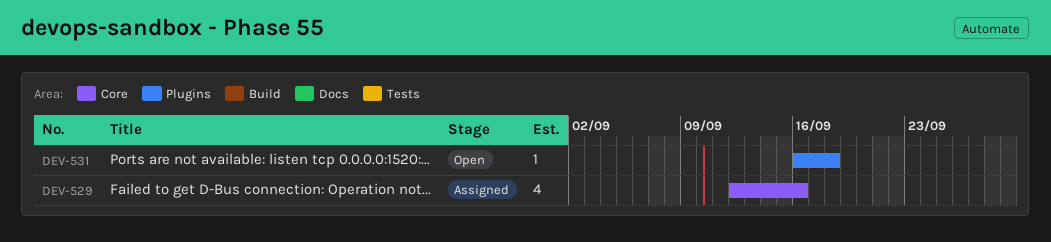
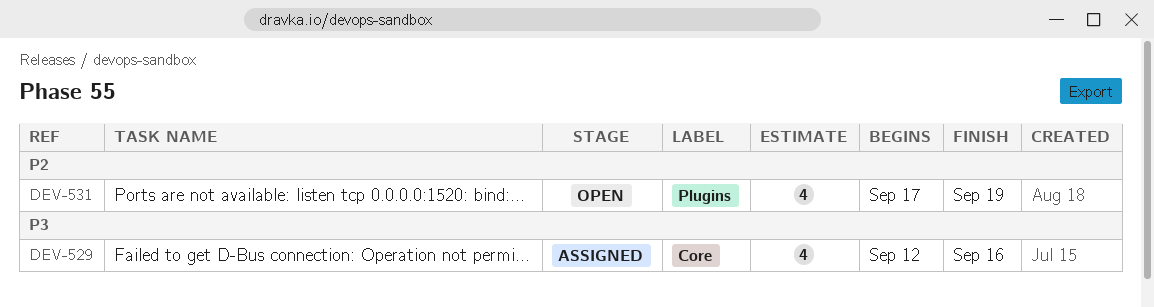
DEV-531, estimate: 1 -> 4
DEV-531, start: Sep 16 -> Sep 17
DEV-531, due: Sep 18 -> Sep 19

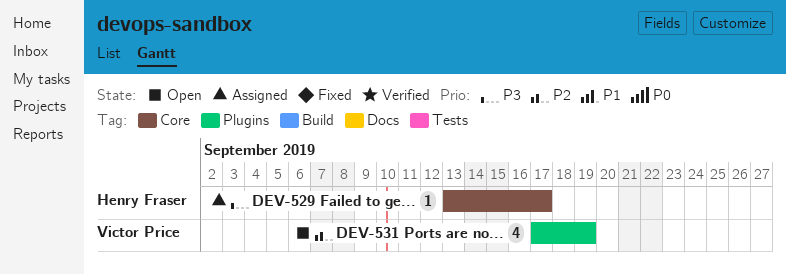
DEV-529, estimate: 4 -> 1
DEV-529, start: Sep 12 -> Sep 13
DEV-529, due: Sep 16 -> Sep 17

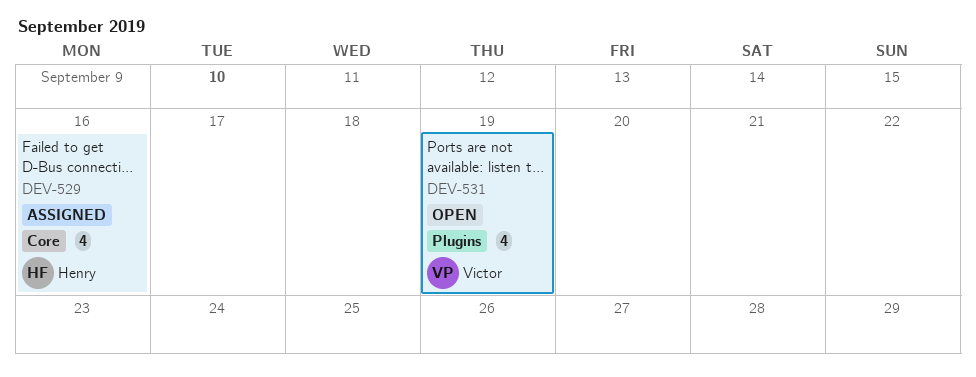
DEV-529, estimate: 1 -> 4
DEV-529, due: Sep 17 -> Sep 16

